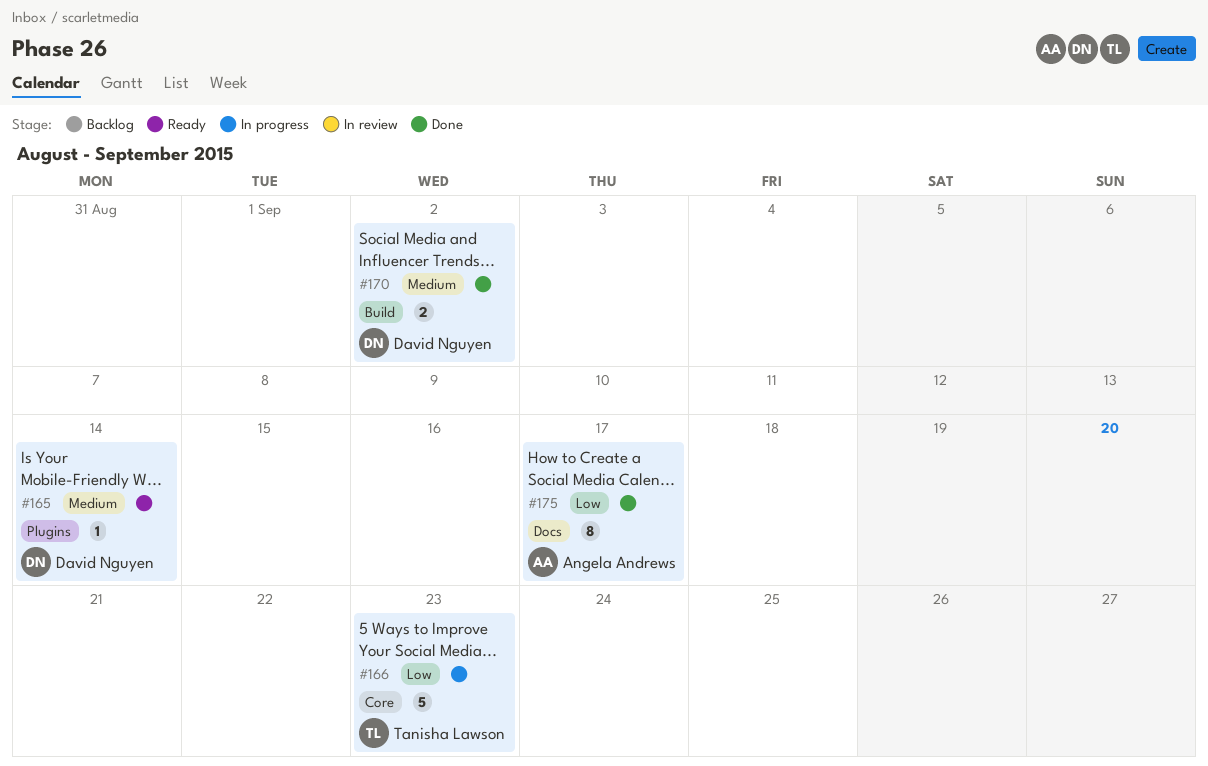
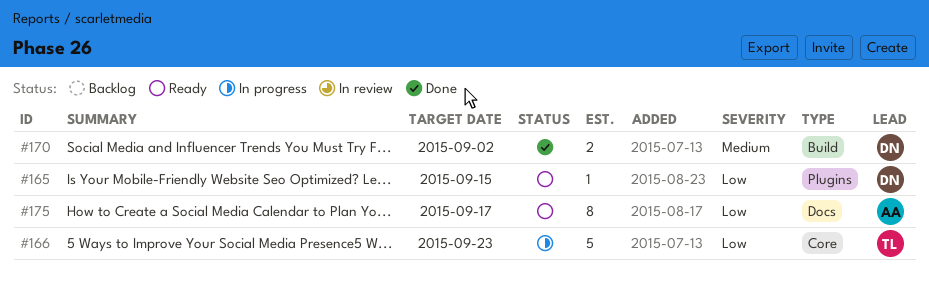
#165, priority: Medium -> Low
#165, due: Sep 14 -> Sep 15
#175, status: Done -> Ready

